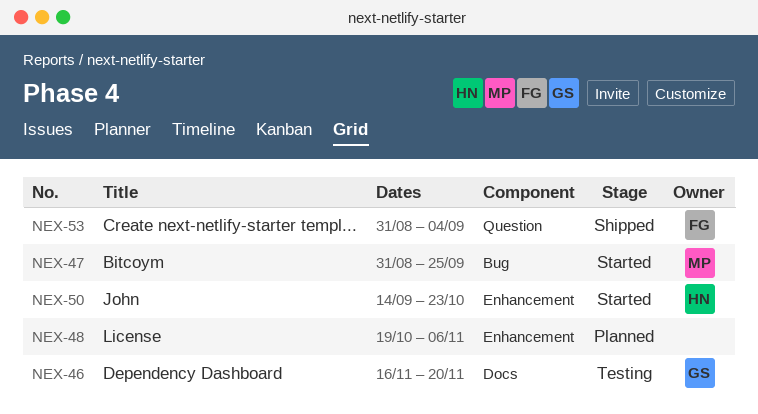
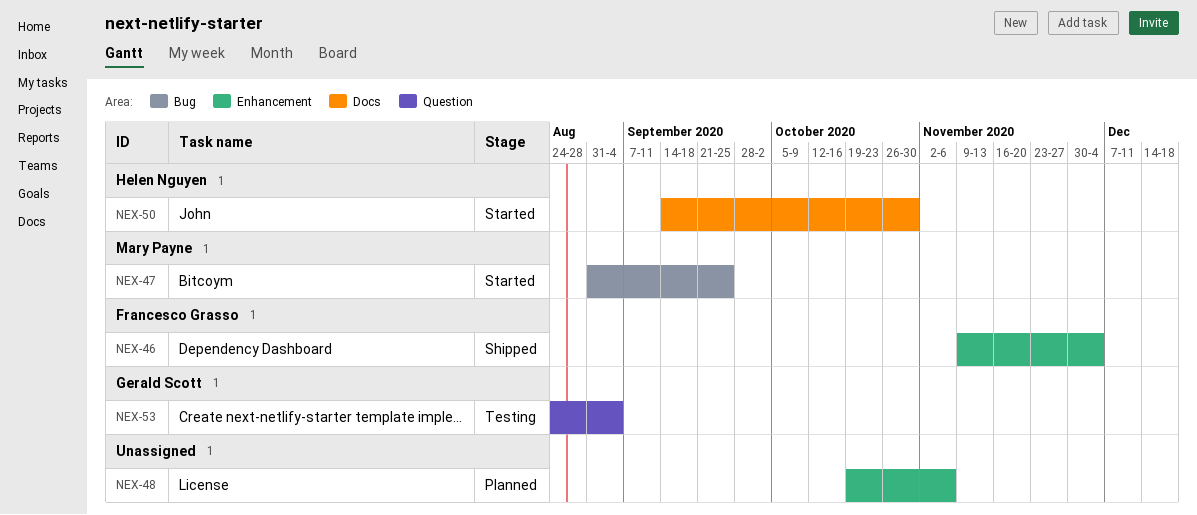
NEX-46, status: Testing -> Shipped
NEX-46, owner: Gerald Scott -> Francesco Grasso
NEX-46, label: Docs -> Enhancement
NEX-46, start: Nov 16 -> Nov 9
NEX-46, due: Nov 20 -> Dec 4
NEX-50, label: Enhancement -> Docs
NEX-50, due: Oct 23 -> Oct 30
NEX-53, status: Shipped -> Testing
NEX-53, owner: Francesco Grasso -> Gerald Scott
NEX-53, start: Aug 31 -> Aug 24

